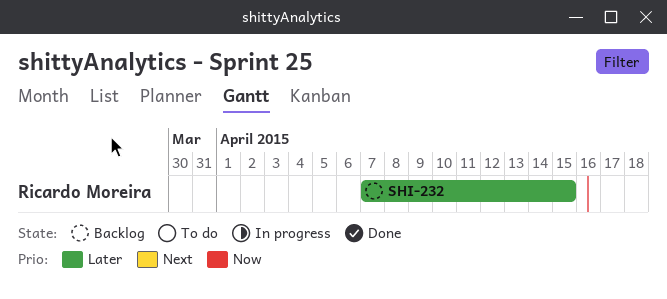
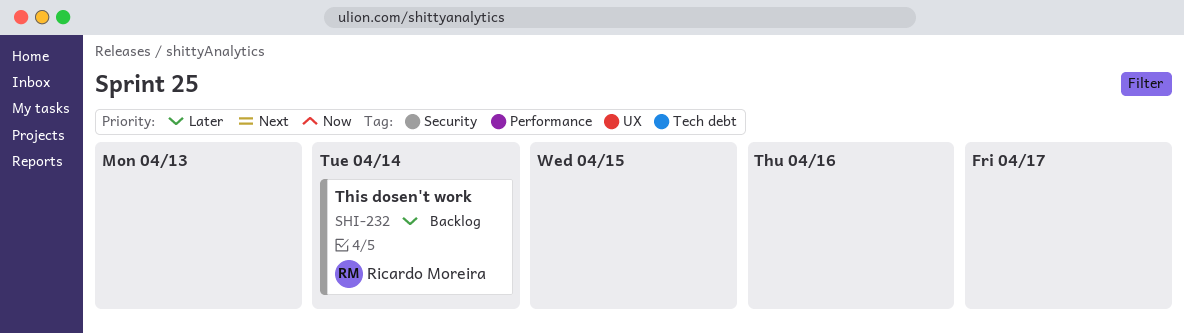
SHI-232, due: Apr 15 -> Apr 14

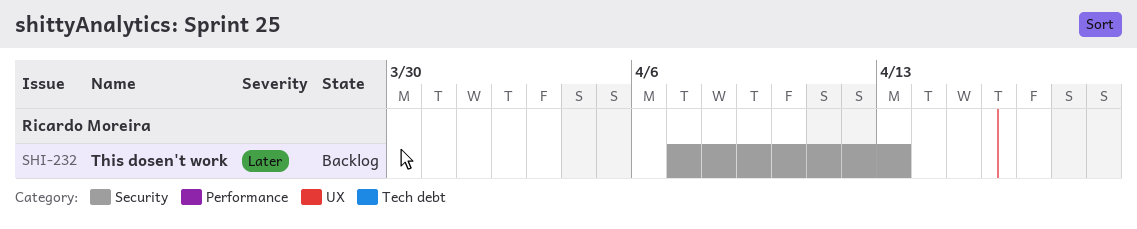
SHI-232, due: Apr 14 -> Apr 13

